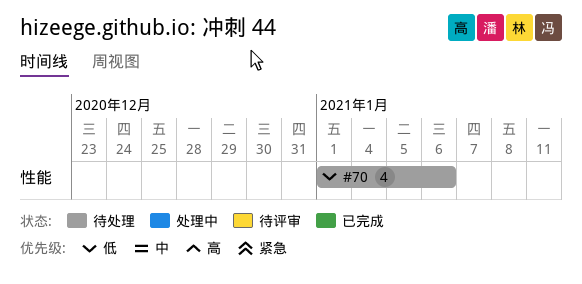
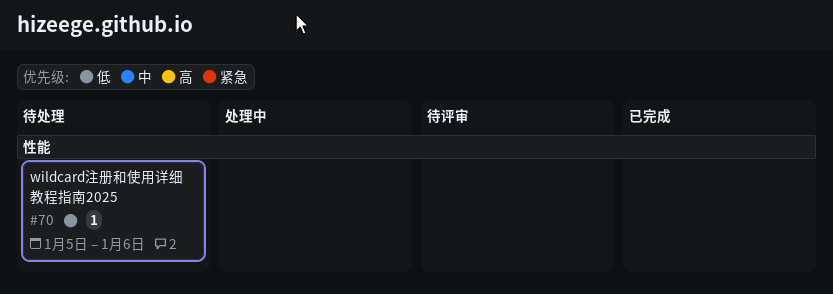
#70, estimate: 4 -> 1
#70, start: Jan 1 -> Jan 5

